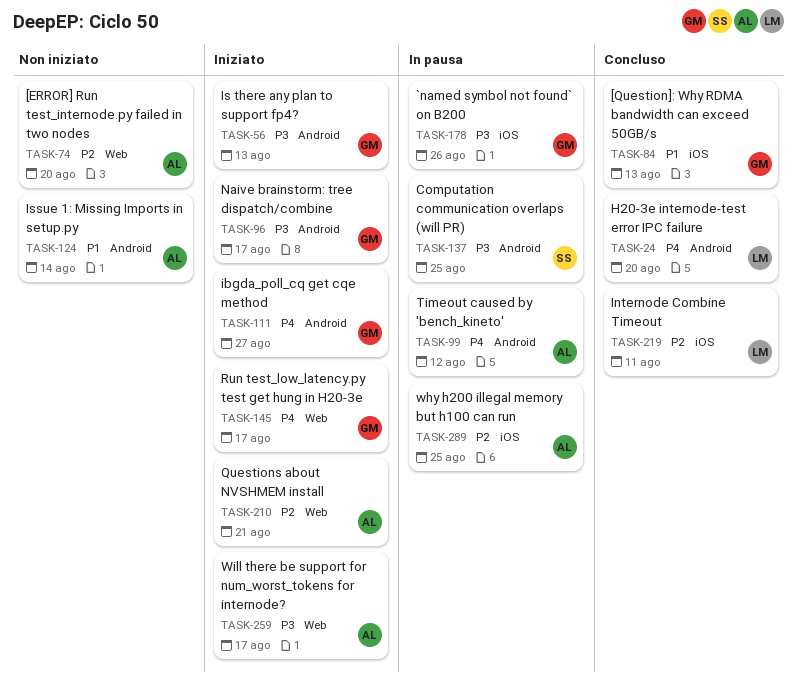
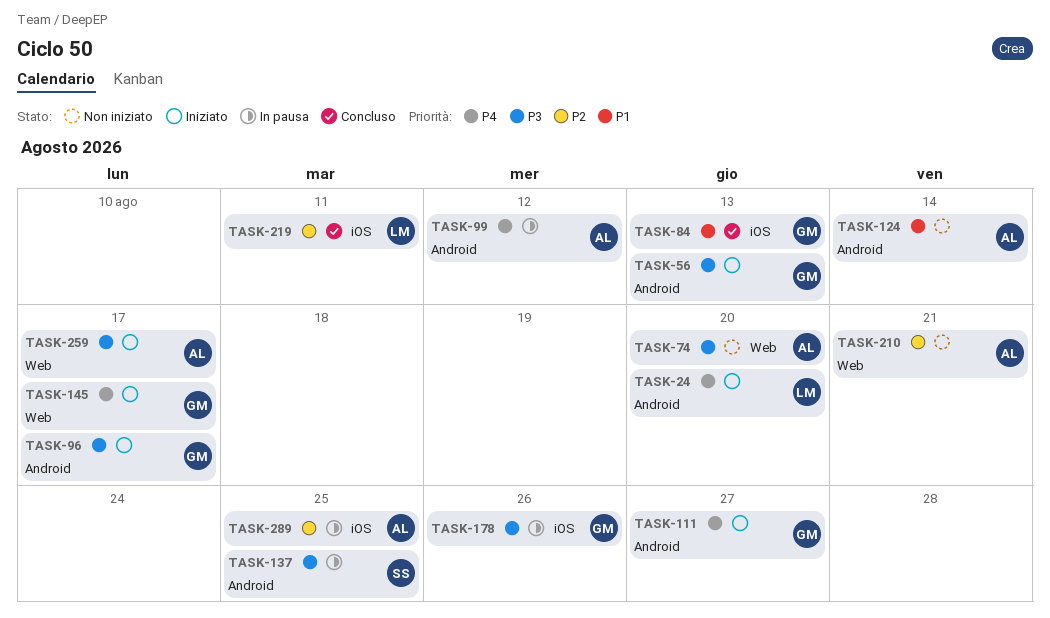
TASK-24, status: Concluso -> Iniziato
TASK-74, priority: P2 -> P3
TASK-210, status: Iniziato -> Non iniziato

